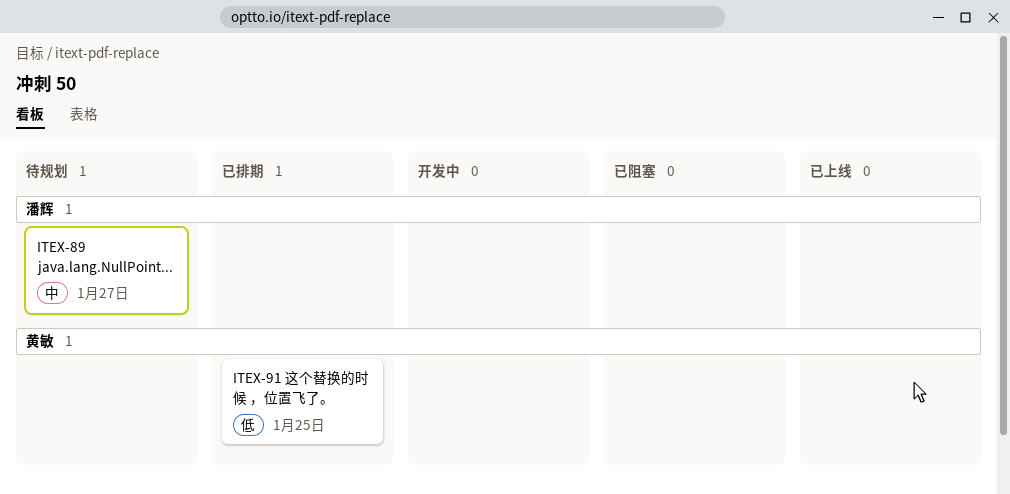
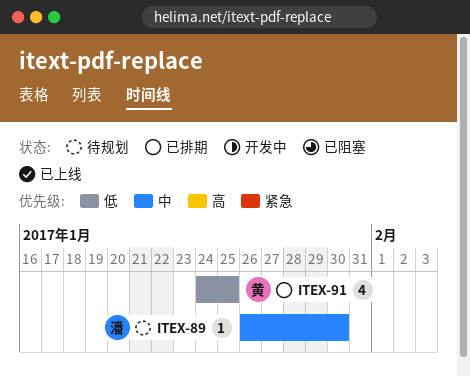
ITEX-89, due: Jan 27 -> Jan 30

